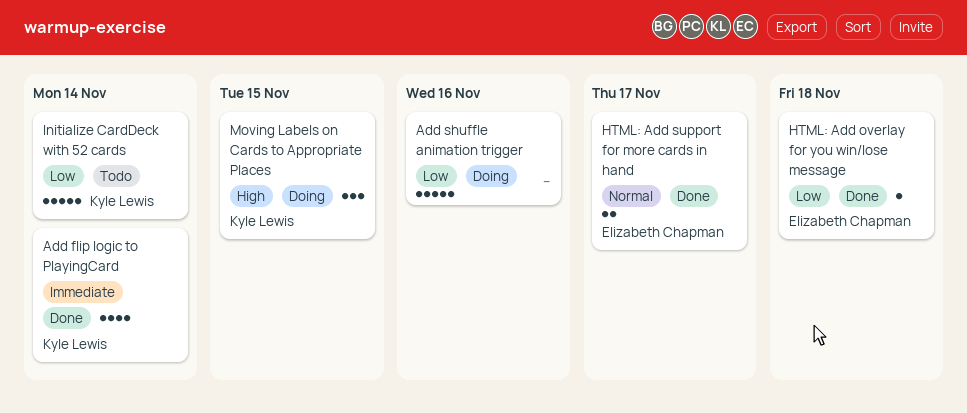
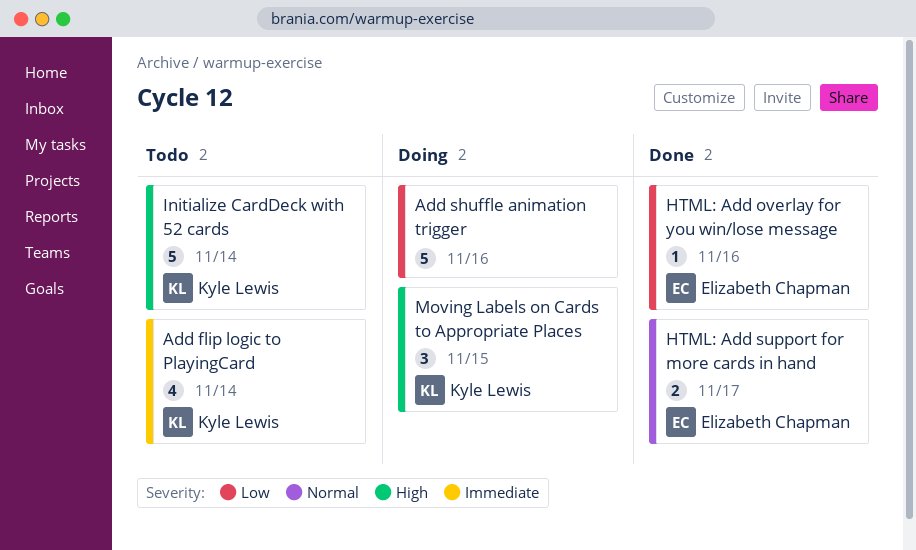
Add flip logic to PlayingCard, status: Done -> Todo
HTML: Add overlay for you win/lose message, due: Nov 18 -> Nov 16
Initialize CardDeck with 52 cards, priority: Low -> High

